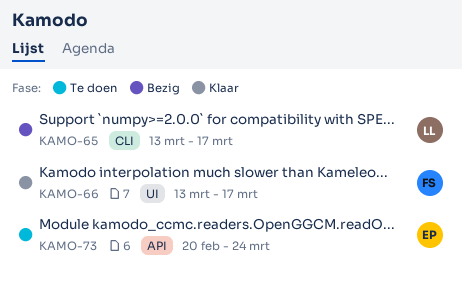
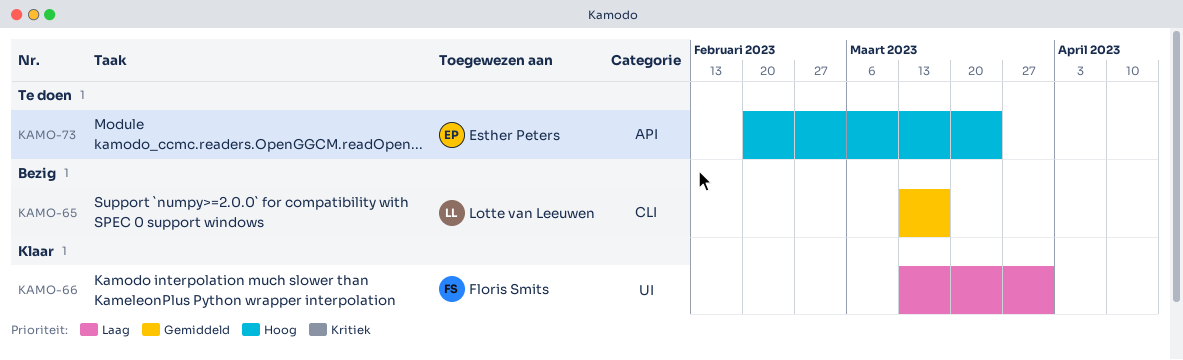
KAMO-66, due: Mar 17 -> Mar 31

